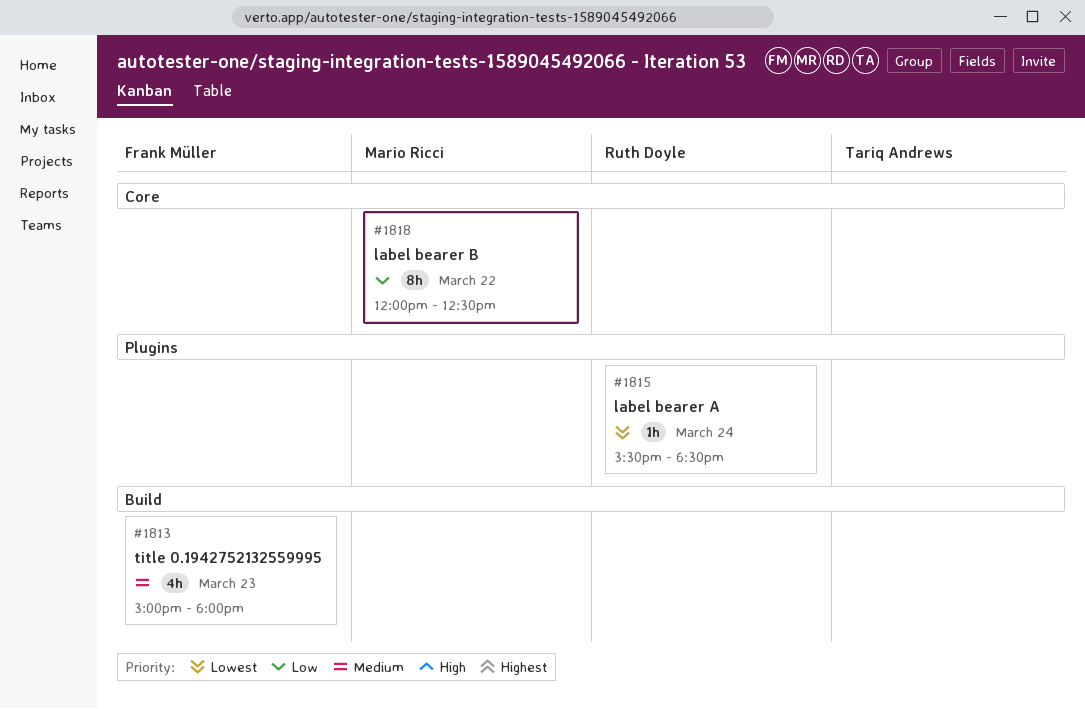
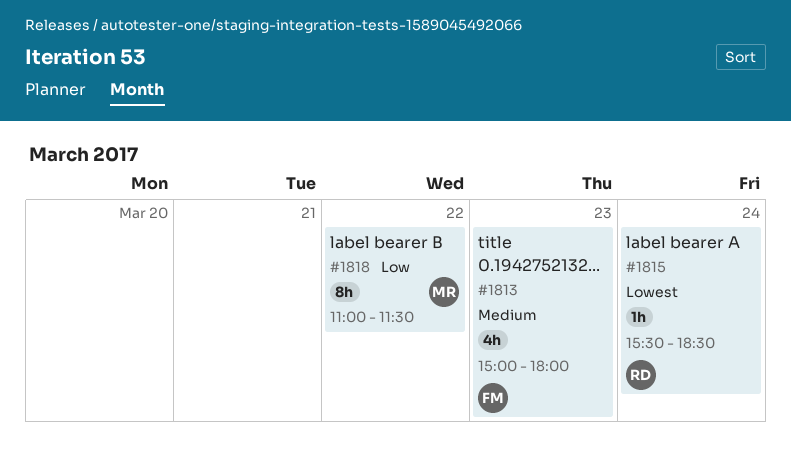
#1818, begins: 12:00 -> 11:00
#1818, ends: 12:30 -> 11:30

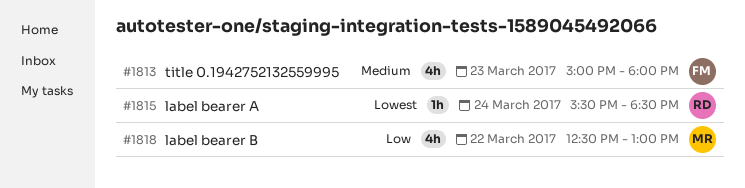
#1818, estimate: 8h -> 4h
#1818, begins: 11:00 -> 12:30
#1818, ends: 11:30 -> 13:00

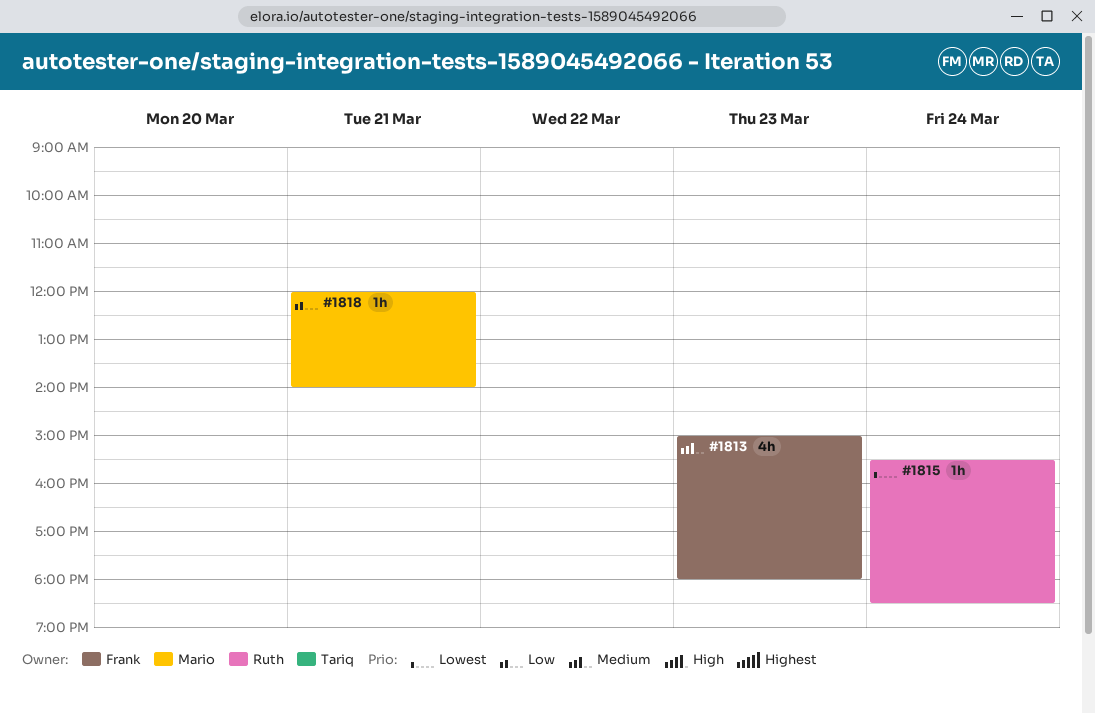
#1818, estimate: 4h -> 1h
#1818, day: Mar 22 -> Mar 21
#1818, begins: 12:30 -> 12:00
#1818, ends: 13:00 -> 14:00

